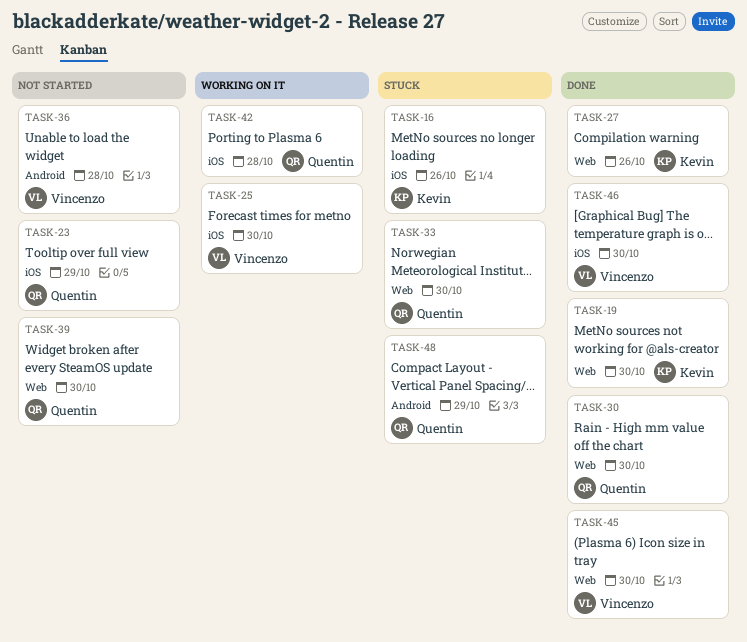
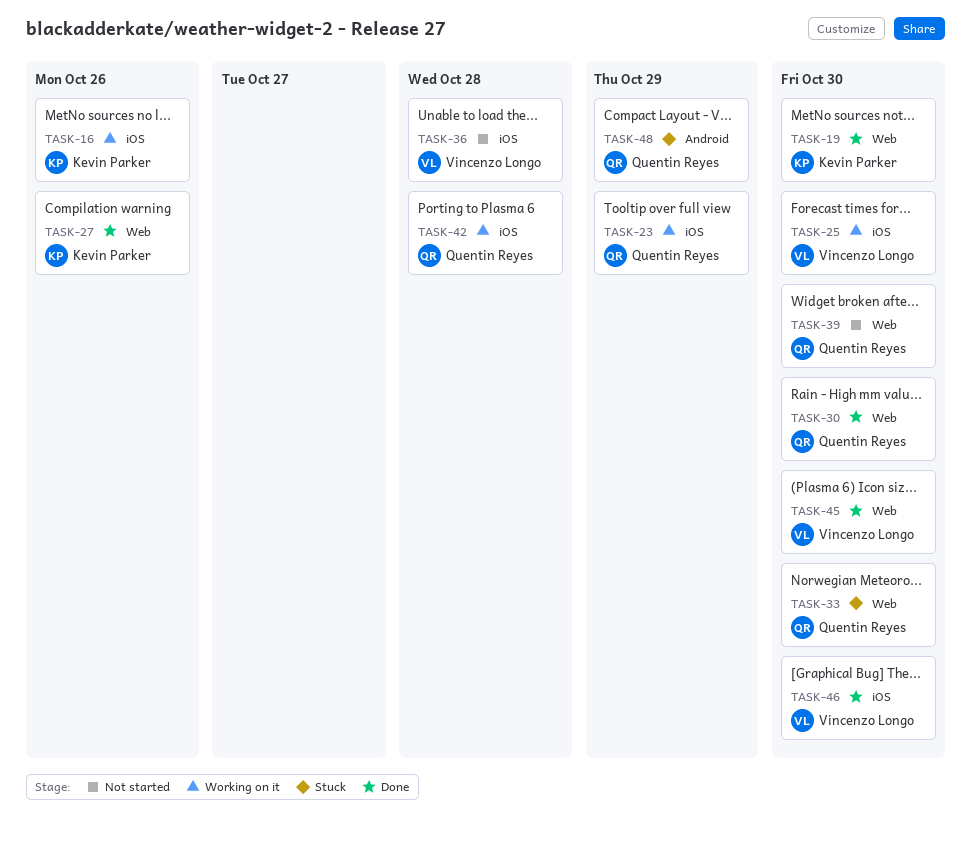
TASK-16, status: Stuck -> Working on it
TASK-23, status: Not started -> Working on it
TASK-36, label: Android -> iOS

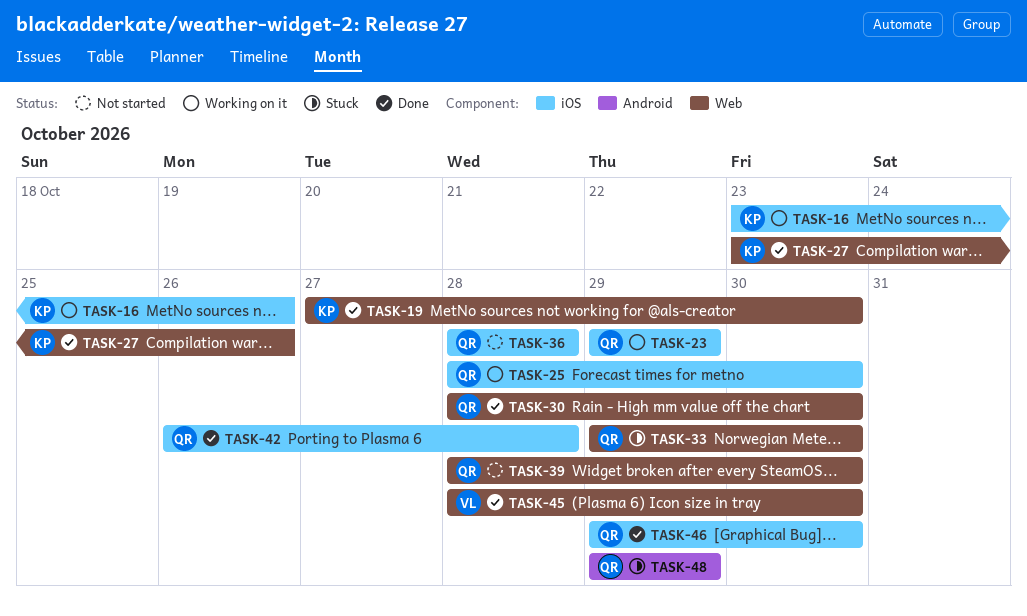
TASK-25, owner: Vincenzo Longo -> Quentin Reyes
TASK-36, owner: Vincenzo Longo -> Quentin Reyes
TASK-42, status: Working on it -> Done
TASK-46, owner: Vincenzo Longo -> Quentin Reyes

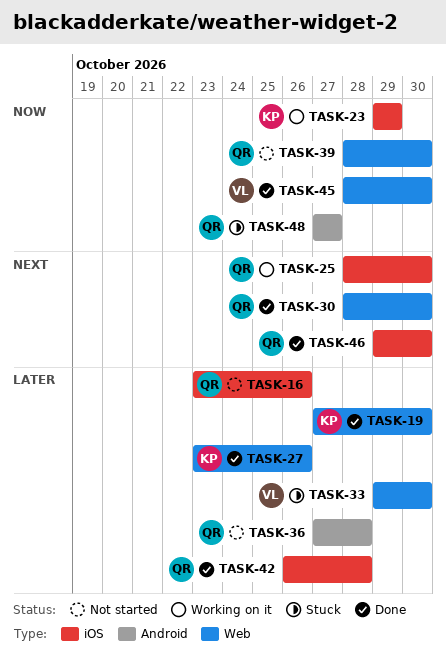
TASK-16, status: Working on it -> Not started
TASK-16, owner: KP -> QR
TASK-23, owner: QR -> KP
TASK-33, owner: QR -> VL
TASK-36, label: iOS -> Android
TASK-36, start: Oct 28 -> Oct 27
TASK-48, start: Oct 29 -> Oct 27
TASK-48, due: Oct 29 -> Oct 27

